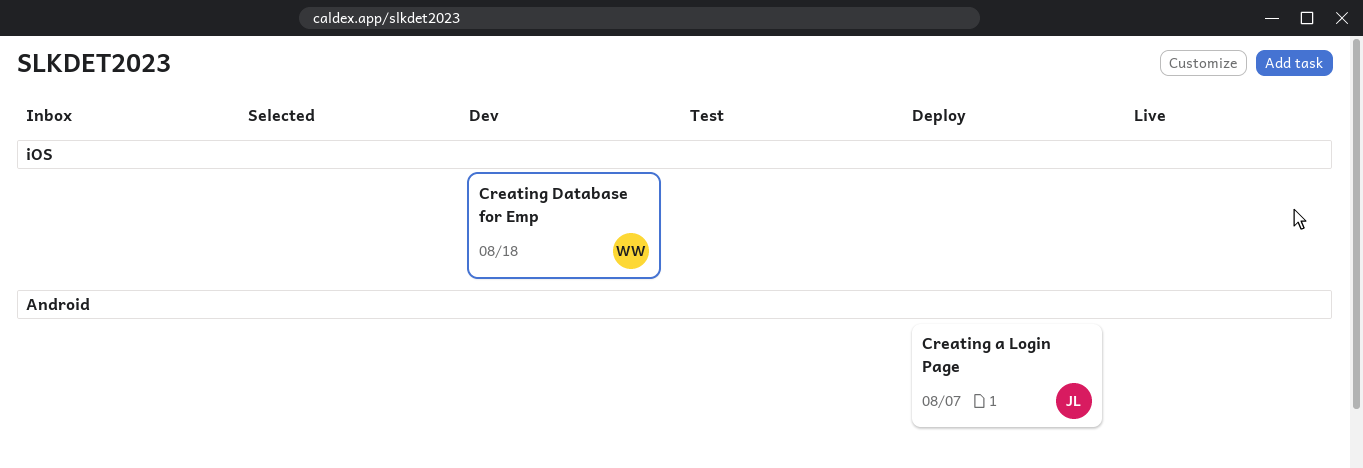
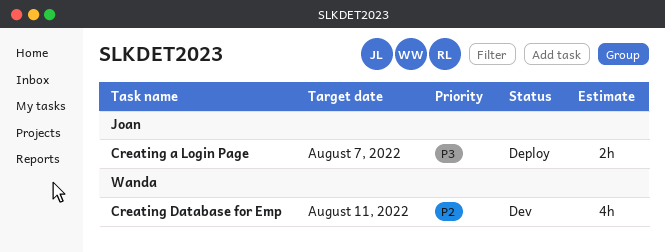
Creating Database for Emp, due: Aug 18 -> Aug 11

